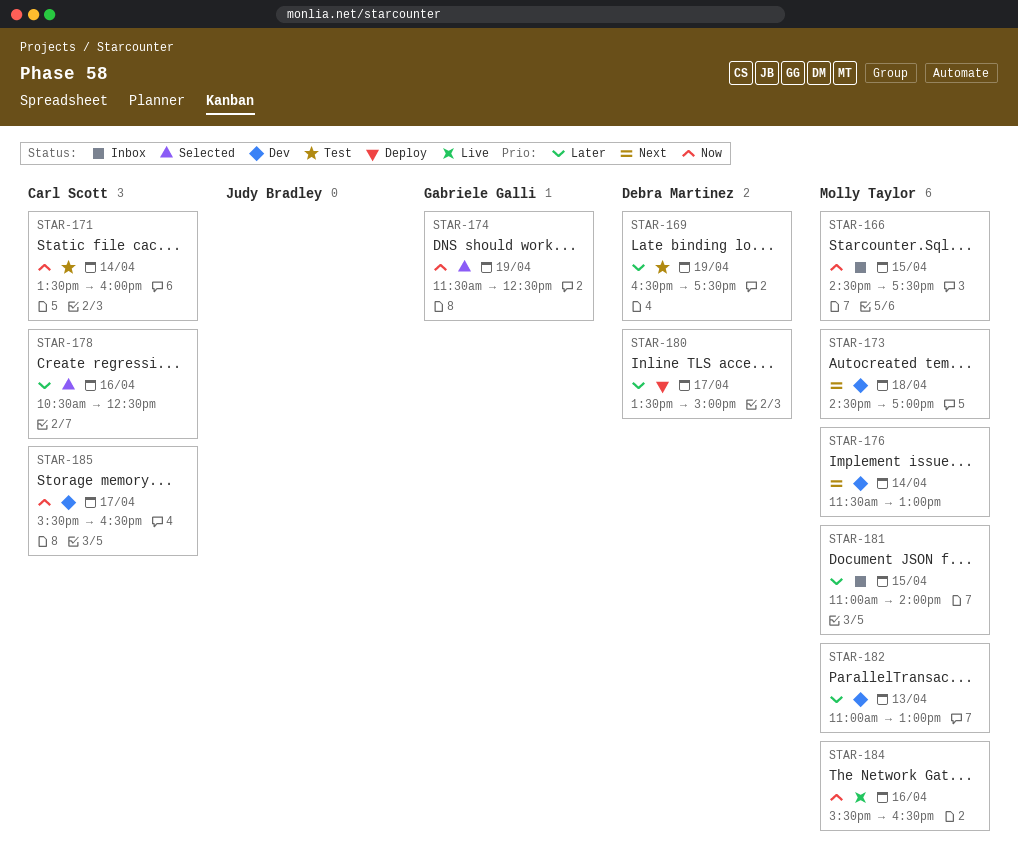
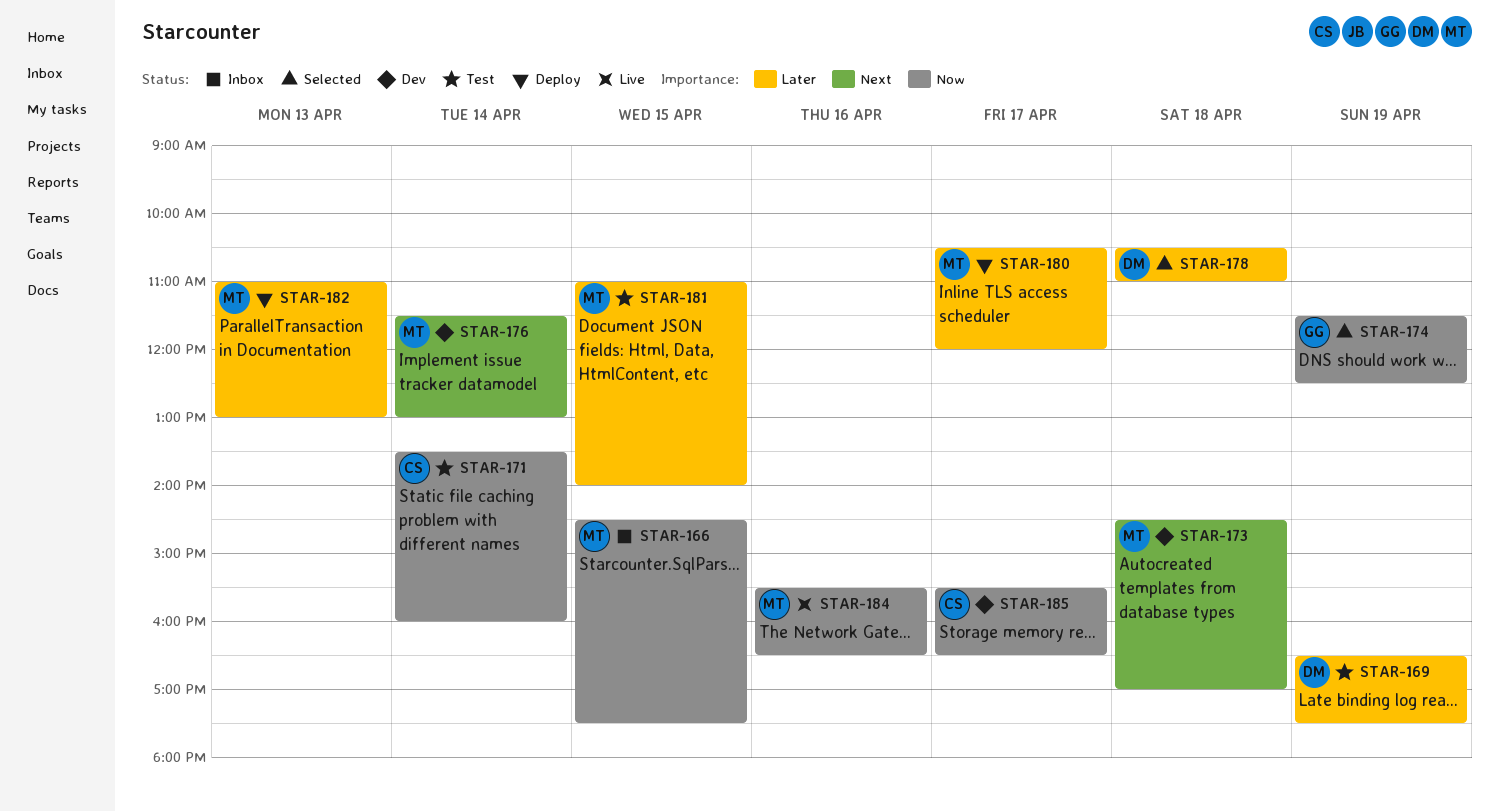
STAR-178, owner: Carl Scott -> Debra Martinez
STAR-178, day: Apr 16 -> Apr 18
STAR-178, ends: 12:30 -> 11:00
STAR-180, owner: Debra Martinez -> Molly Taylor
STAR-180, begins: 13:30 -> 10:30
STAR-180, ends: 15:00 -> 12:00
STAR-181, status: Inbox -> Test
STAR-182, status: Dev -> Deploy

